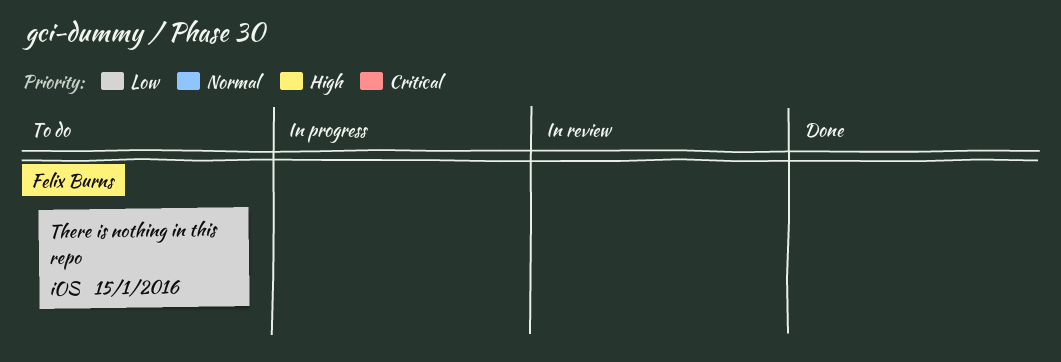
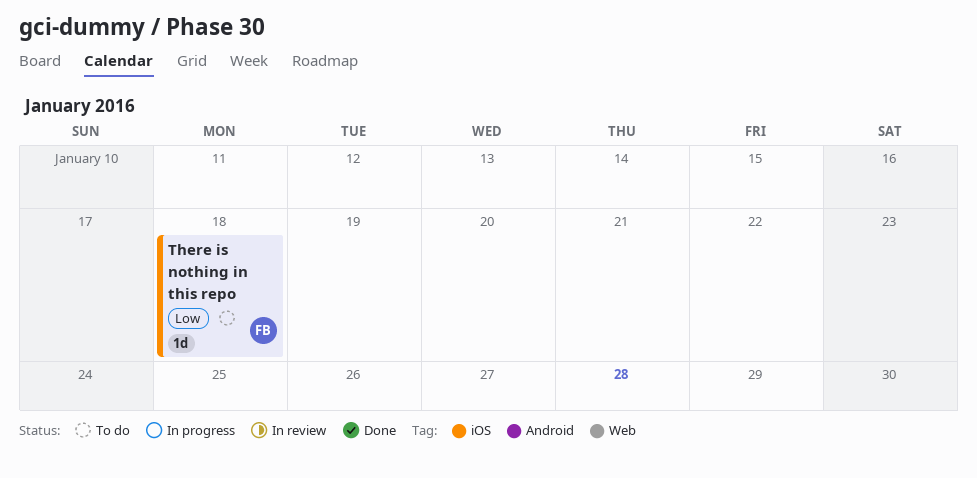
There is nothing in this repo, due: Jan 15 -> Jan 18

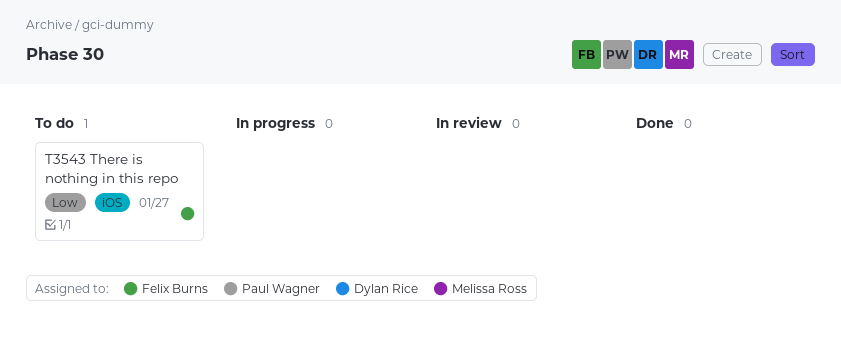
There is nothing in this repo, due: Jan 18 -> Jan 27

